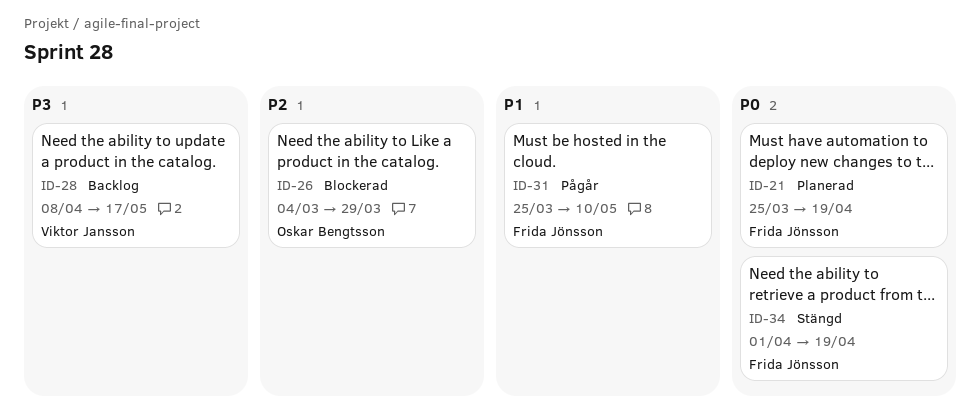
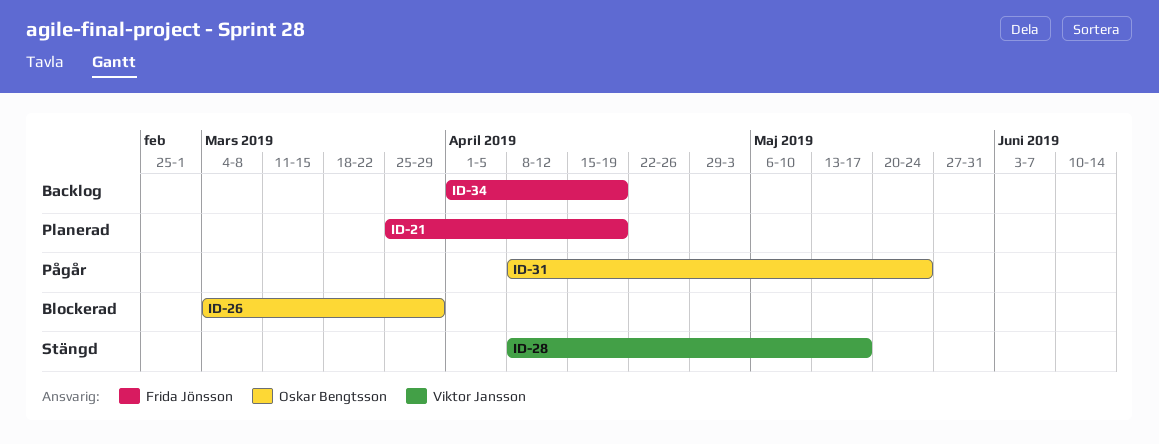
ID-28, status: Backlog -> Stängd
ID-31, owner: Frida Jönsson -> Oskar Bengtsson
ID-31, start: Mar 25 -> Apr 8
ID-31, due: May 10 -> May 24
ID-34, status: Stängd -> Backlog

